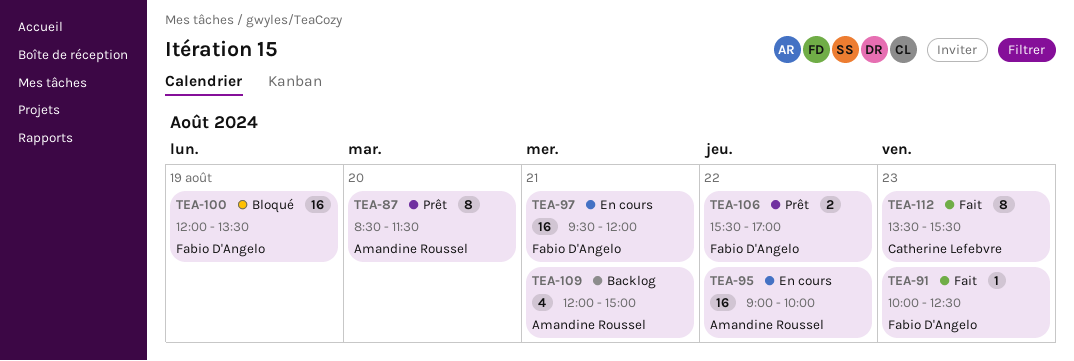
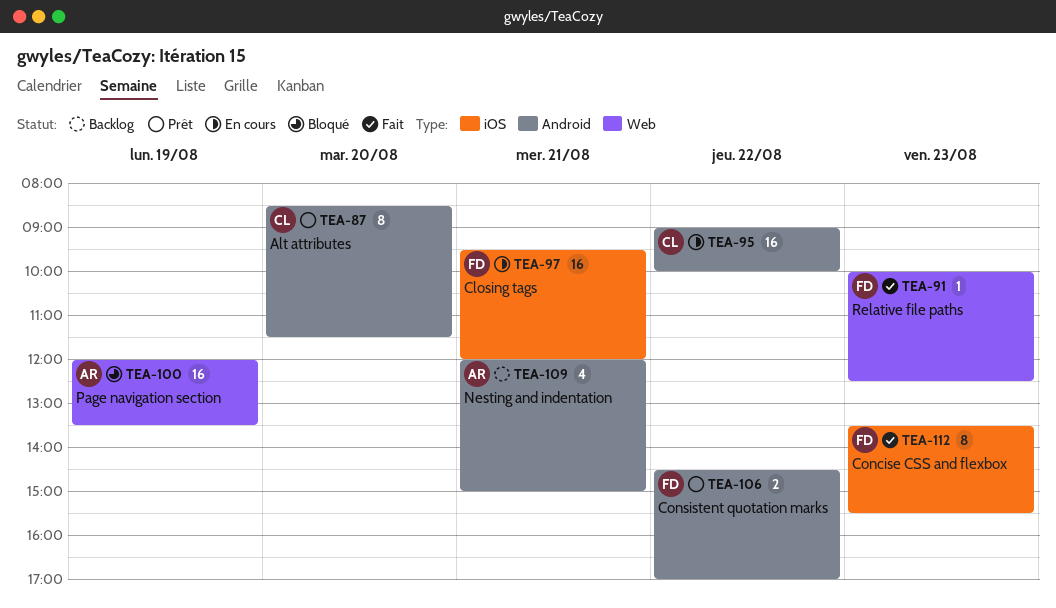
TEA-87, owner: Amandine Roussel -> Catherine Lefebvre
TEA-95, owner: Amandine Roussel -> Catherine Lefebvre
TEA-100, owner: Fabio D'Angelo -> Amandine Roussel
TEA-106, begins: 15:30 -> 14:30
TEA-112, owner: Catherine Lefebvre -> Fabio D'Angelo

